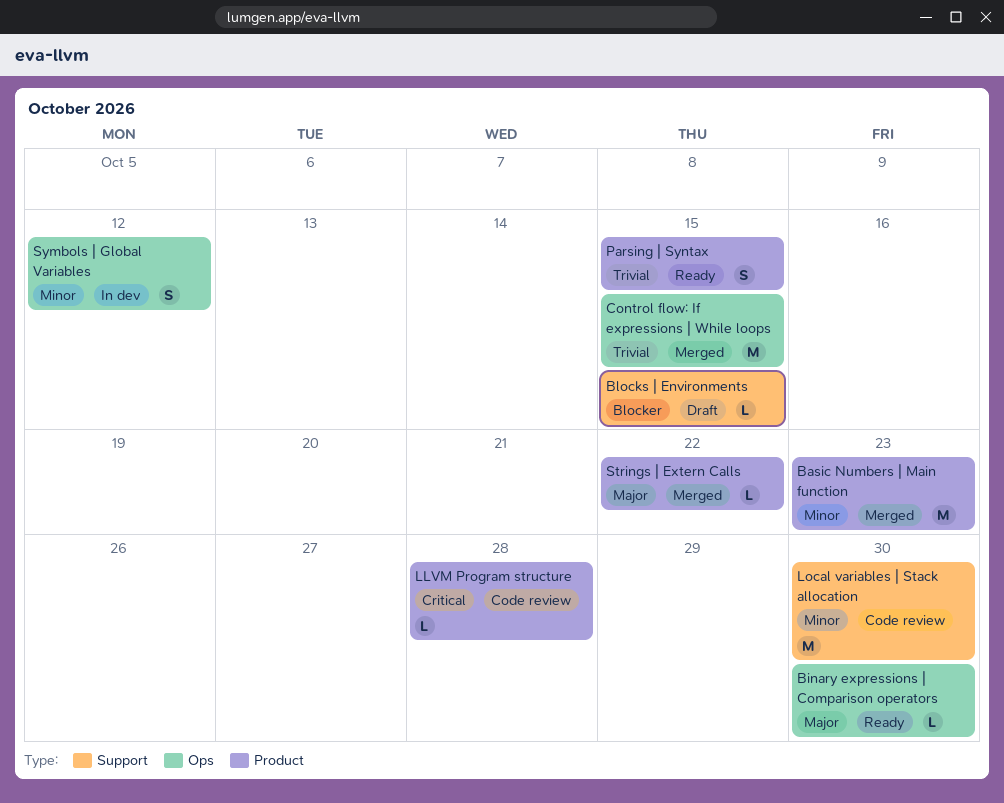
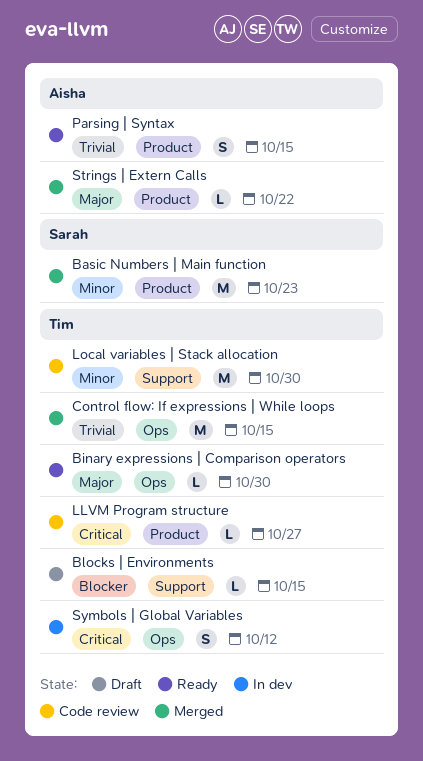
LLVM Program structure, due: Oct 28 -> Oct 27
Symbols | Global Variables, priority: Minor -> Critical

